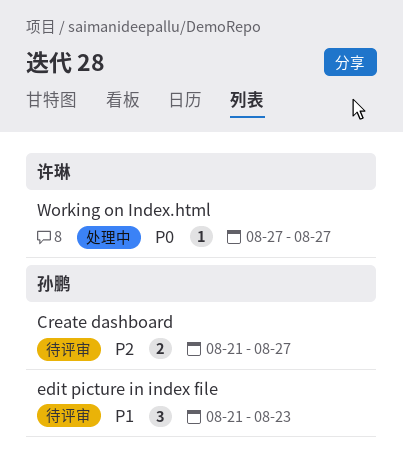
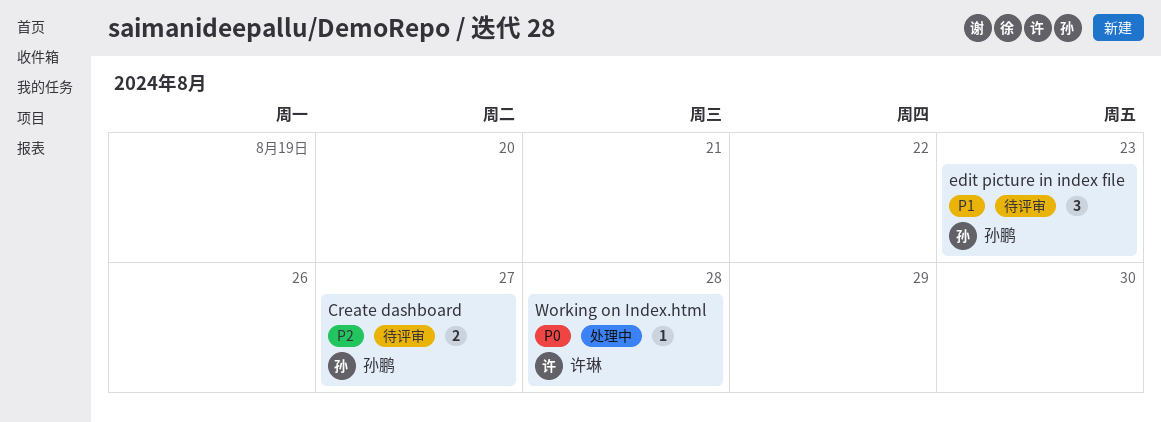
Working on Index.html, due: Aug 27 -> Aug 28

